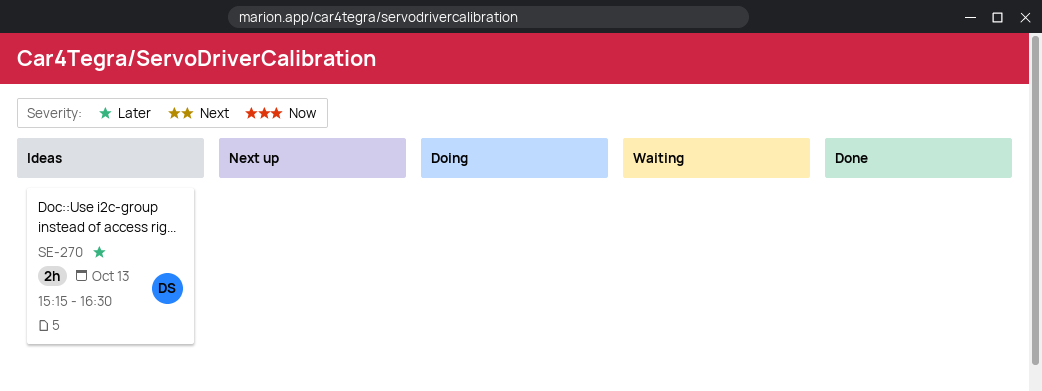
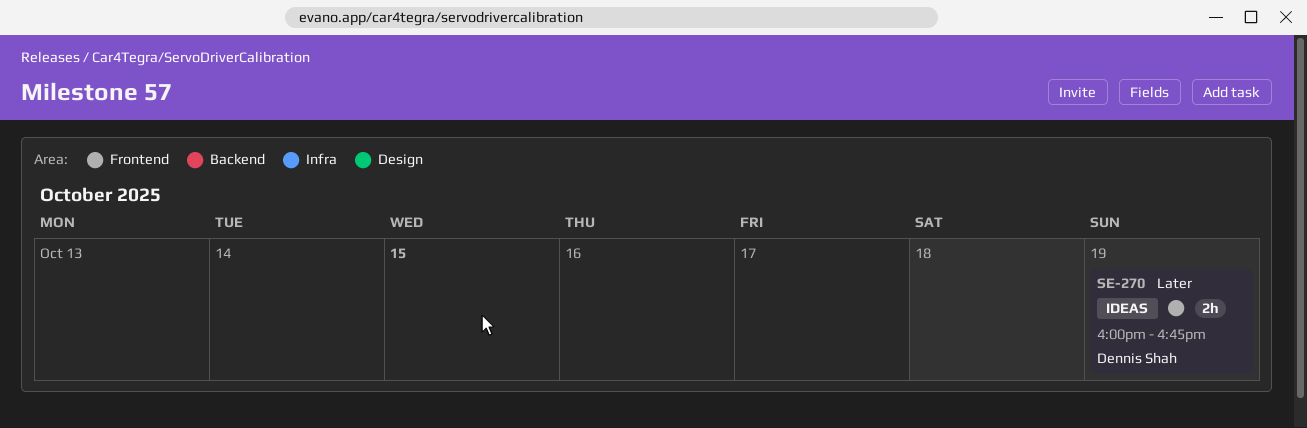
SE-270, day: Oct 13 -> Oct 19
SE-270, begins: 15:15 -> 16:00
SE-270, ends: 16:30 -> 16:45

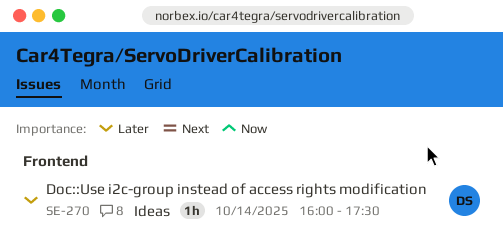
SE-270, estimate: 2h -> 1h
SE-270, day: Oct 19 -> Oct 14
SE-270, ends: 16:45 -> 17:30

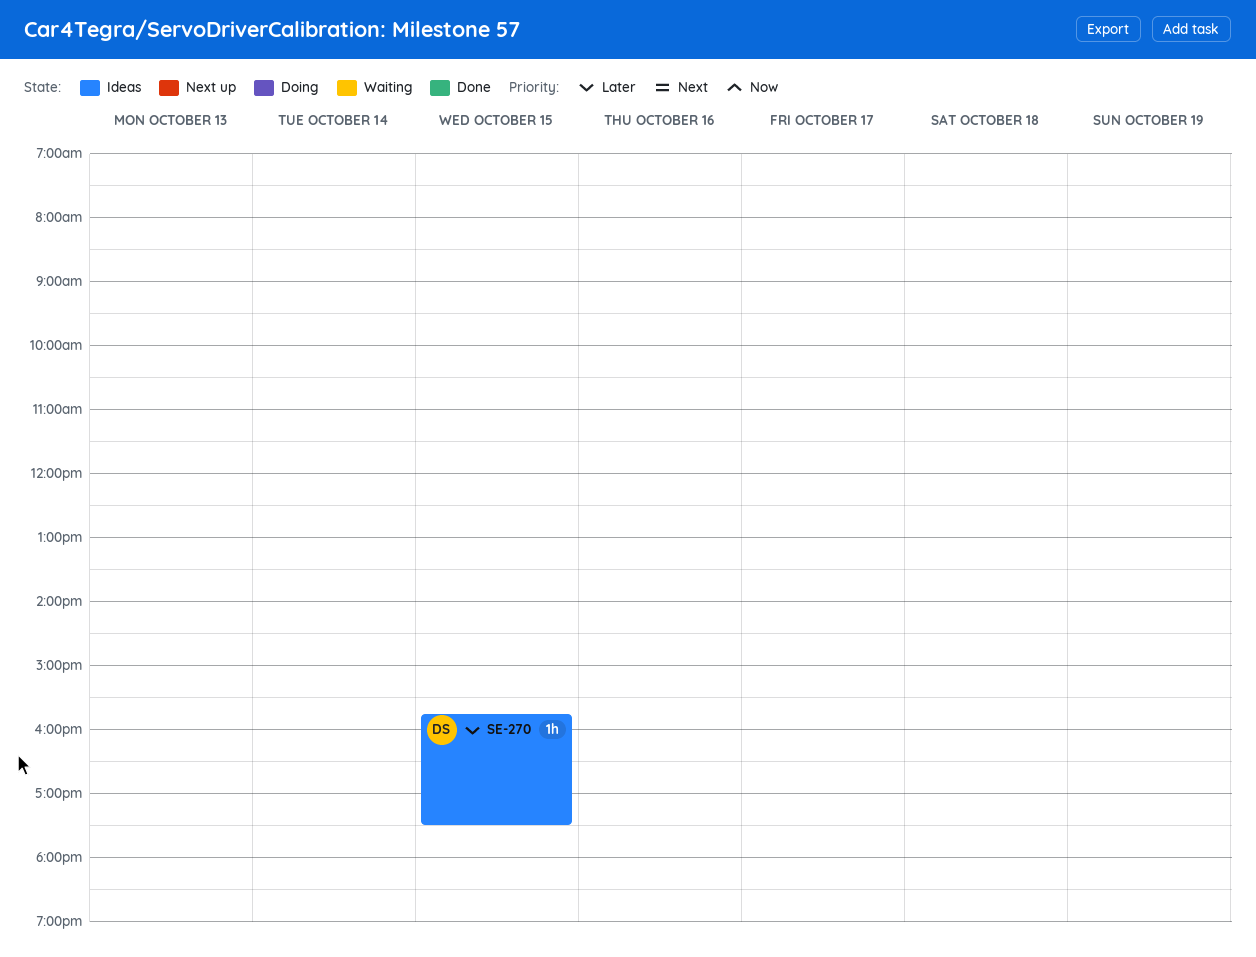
SE-270, day: Oct 14 -> Oct 15
SE-270, begins: 16:00 -> 15:45

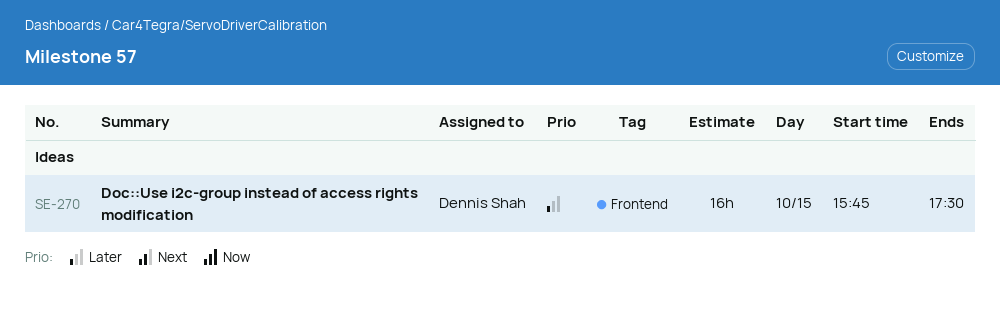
SE-270, estimate: 1h -> 16h

